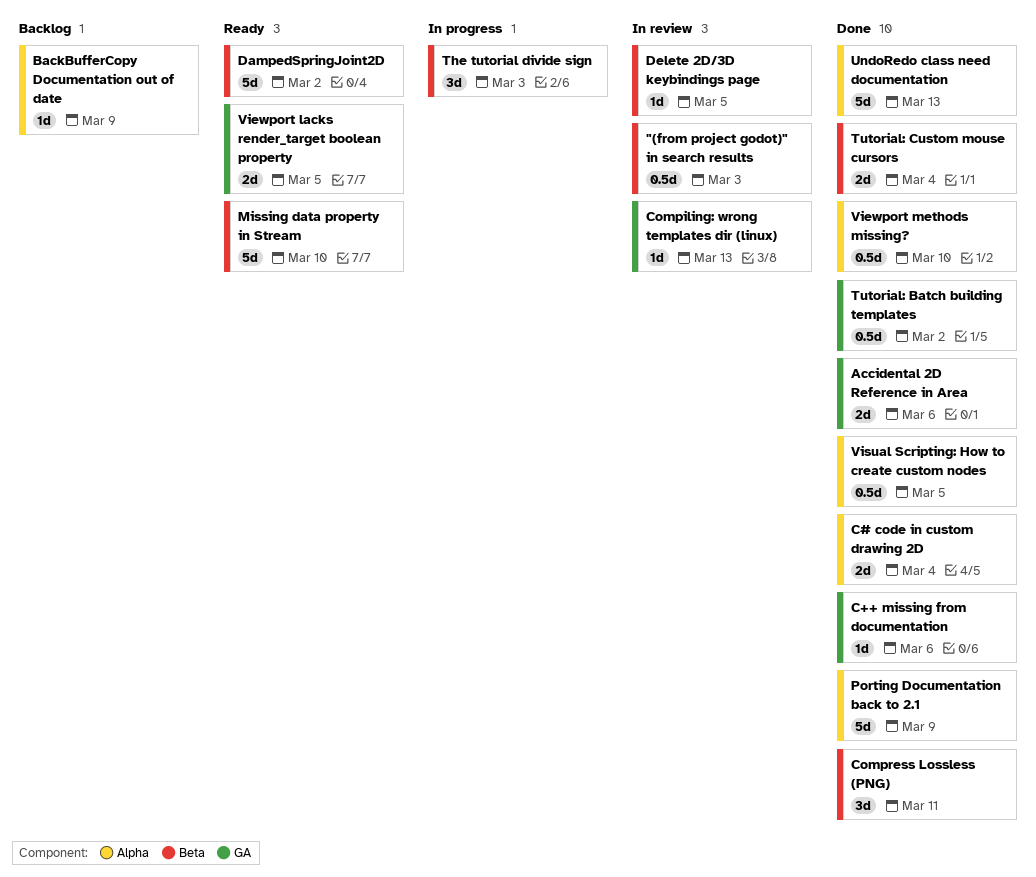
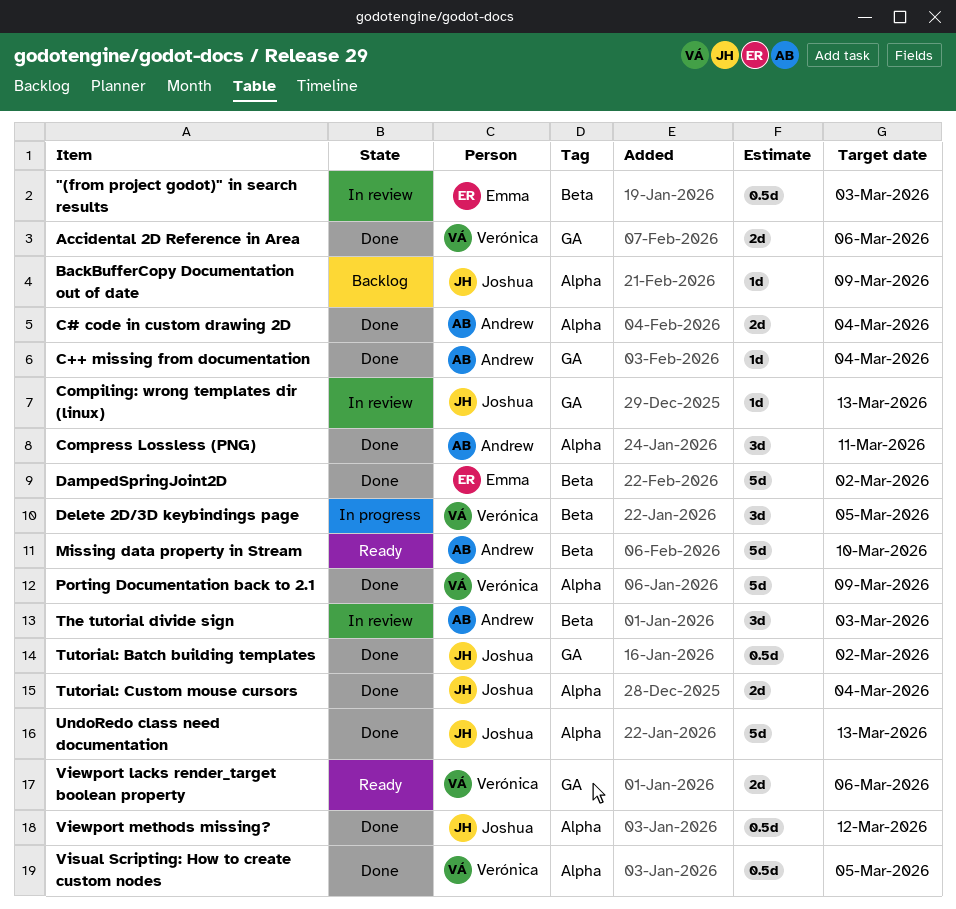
C++ missing from documentation, due: Mar 6 -> Mar 4
Compress Lossless (PNG), label: Beta -> Alpha
DampedSpringJoint2D, status: Ready -> Done
Delete 2D/3D keybindings page, status: In review -> In progress
Delete 2D/3D keybindings page, estimate: 1d -> 3d
The tutorial divide sign, status: In progress -> In review
Tutorial: Custom mouse cursors, label: Beta -> Alpha
Viewport lacks render_target boolean property, due: Mar 5 -> Mar 6
Viewport methods missing?, due: Mar 10 -> Mar 12

